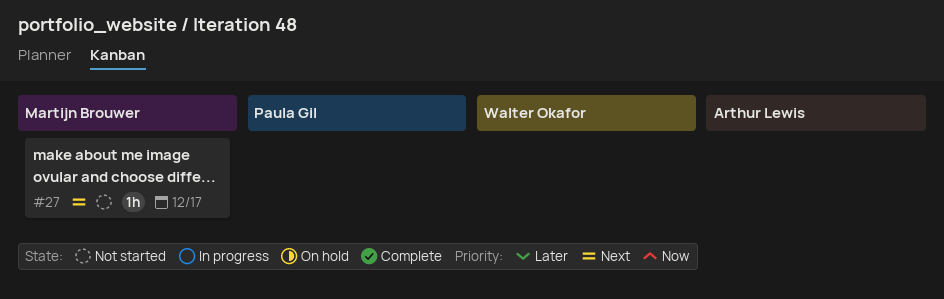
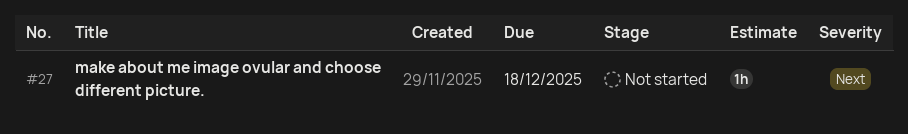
#27, due: Dec 17 -> Dec 18

